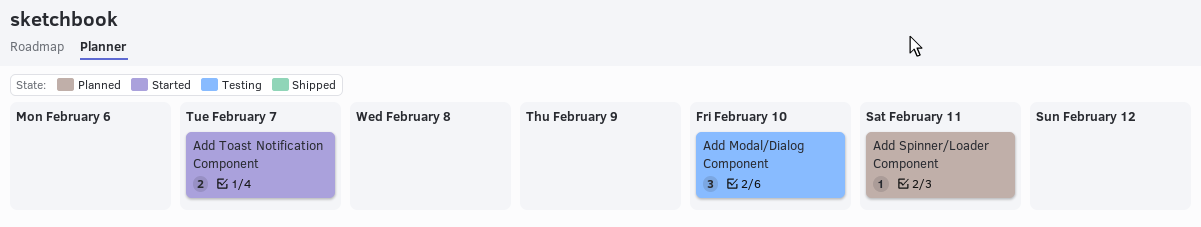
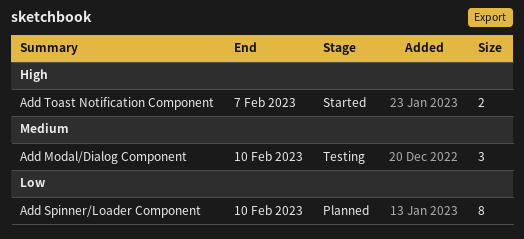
Add Spinner/Loader Component, estimate: 1 -> 8
Add Spinner/Loader Component, due: Feb 11 -> Feb 10

